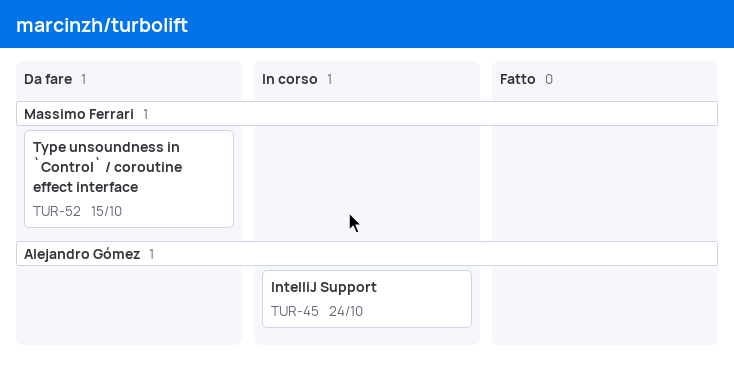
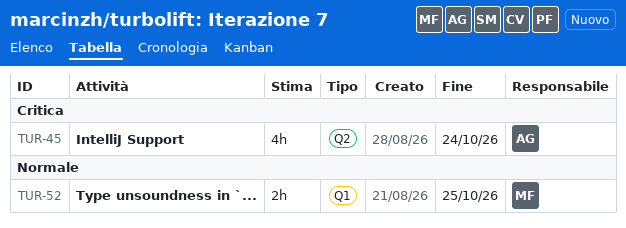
TUR-52, due: Oct 15 -> Oct 25

